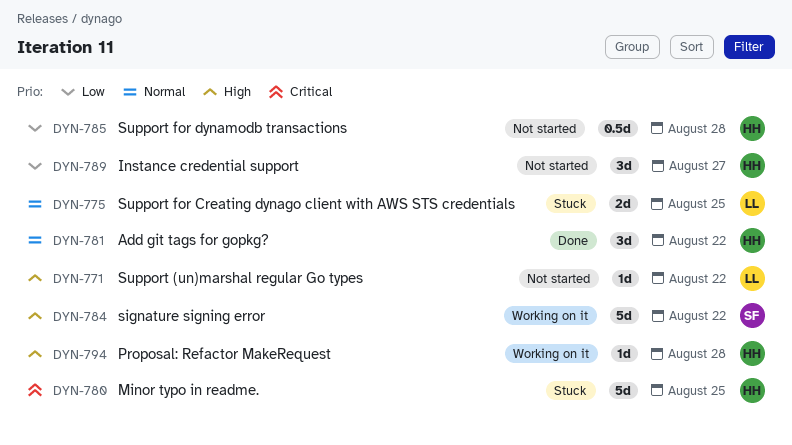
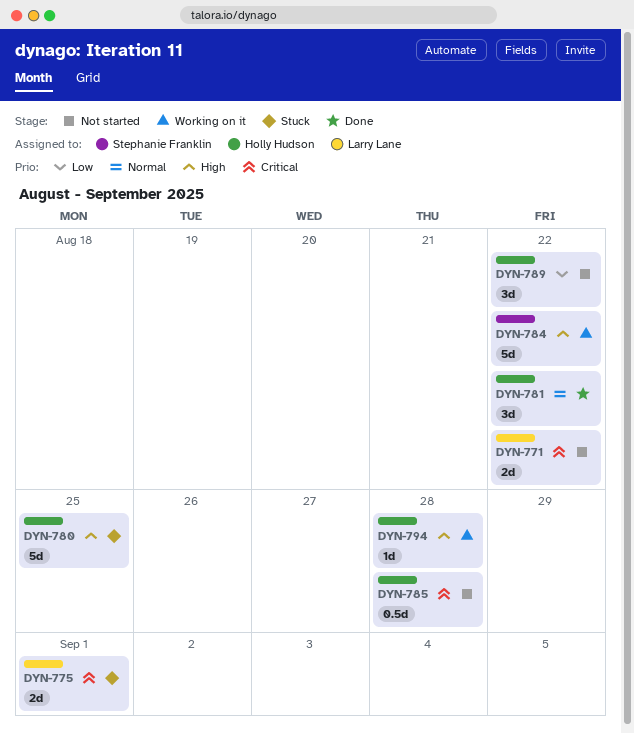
DYN-771, priority: High -> Critical
DYN-771, estimate: 1d -> 2d
DYN-775, priority: Normal -> Critical
DYN-775, due: Aug 25 -> Sep 1
DYN-780, priority: Critical -> High
DYN-785, priority: Low -> Critical
DYN-789, due: Aug 27 -> Aug 22

